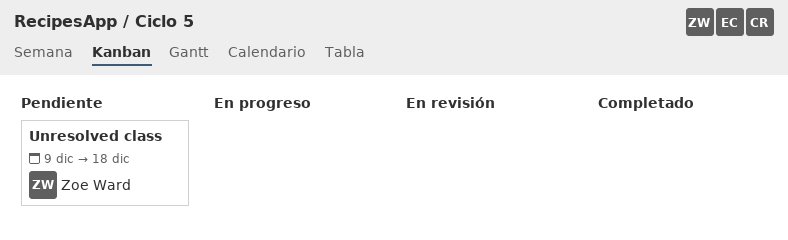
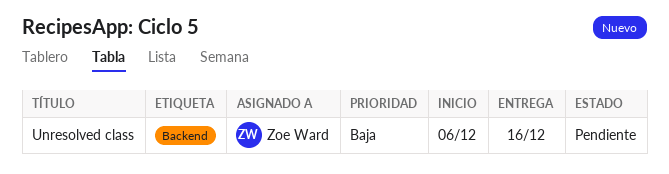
Unresolved class, start: Dec 9 -> Dec 6
Unresolved class, due: Dec 18 -> Dec 16

